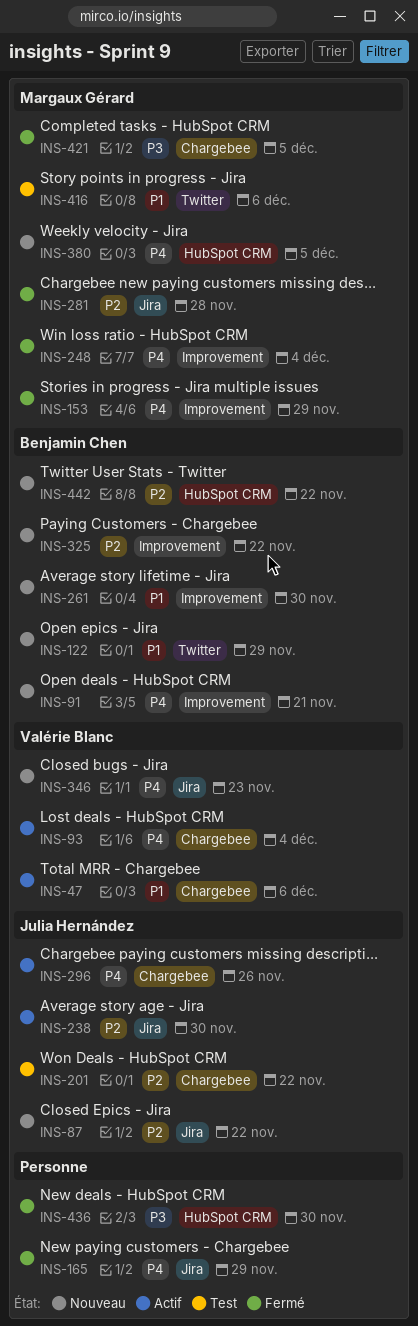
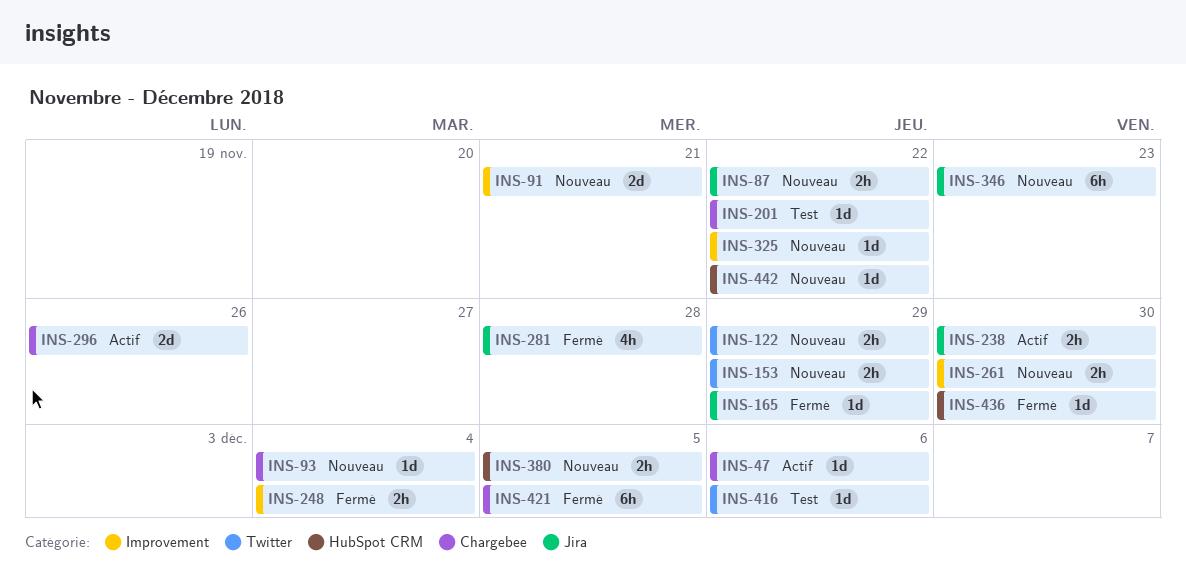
INS-93, status: Actif -> Nouveau
INS-153, status: Fermé -> Nouveau
INS-153, label: Improvement -> Twitter

